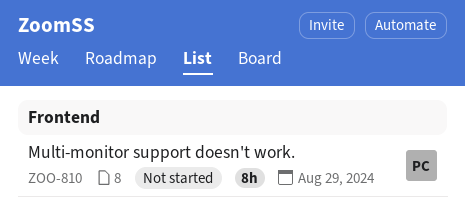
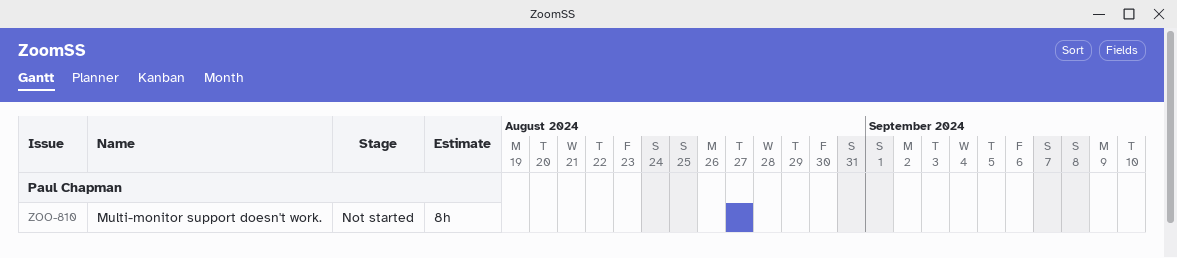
ZOO-810, due: Aug 29 -> Aug 27

